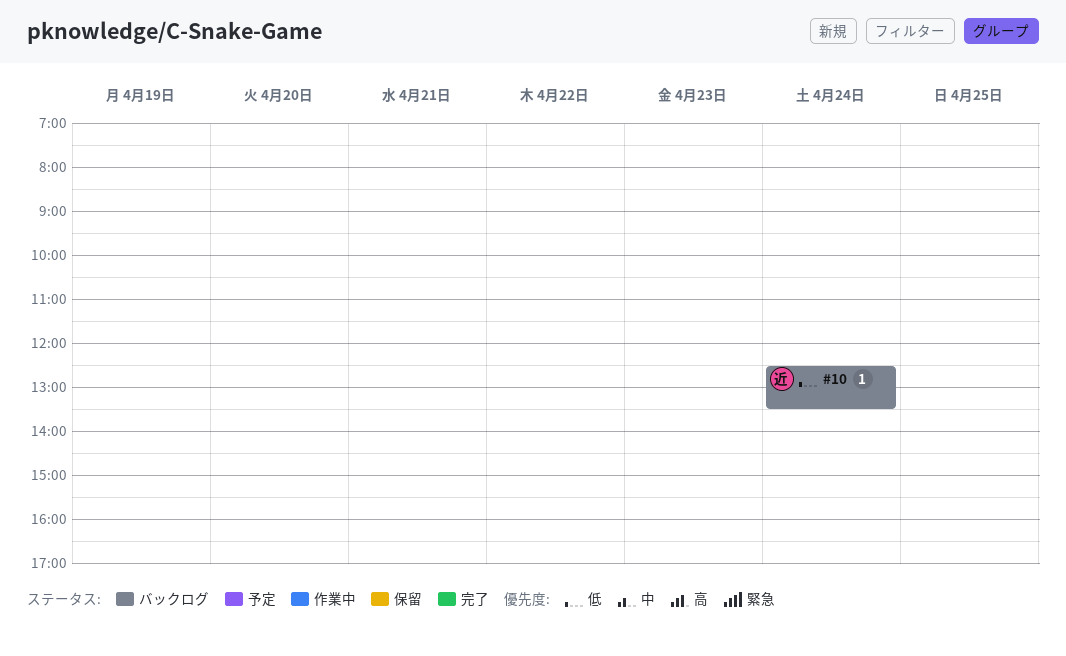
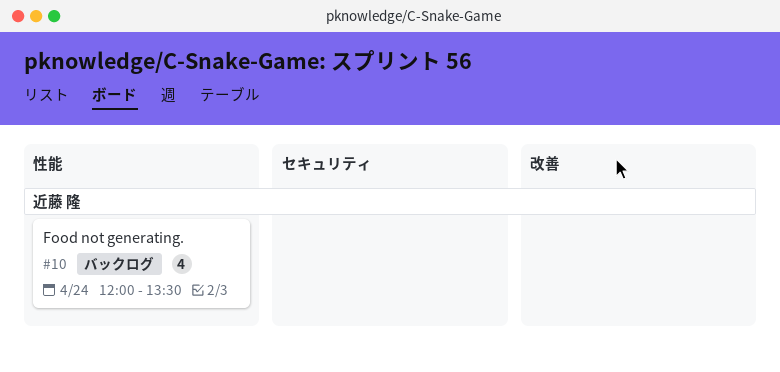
#10, estimate: 1 -> 4
#10, begins: 12:30 -> 12:00

